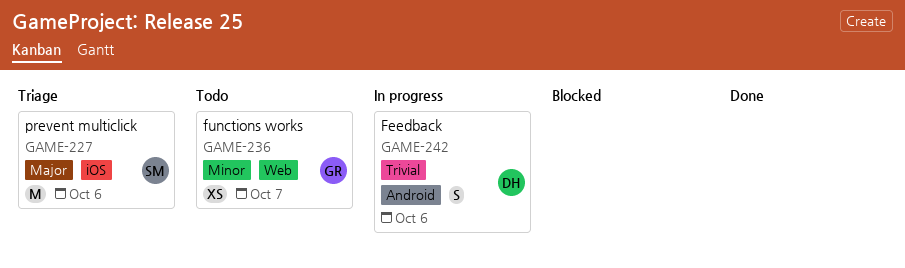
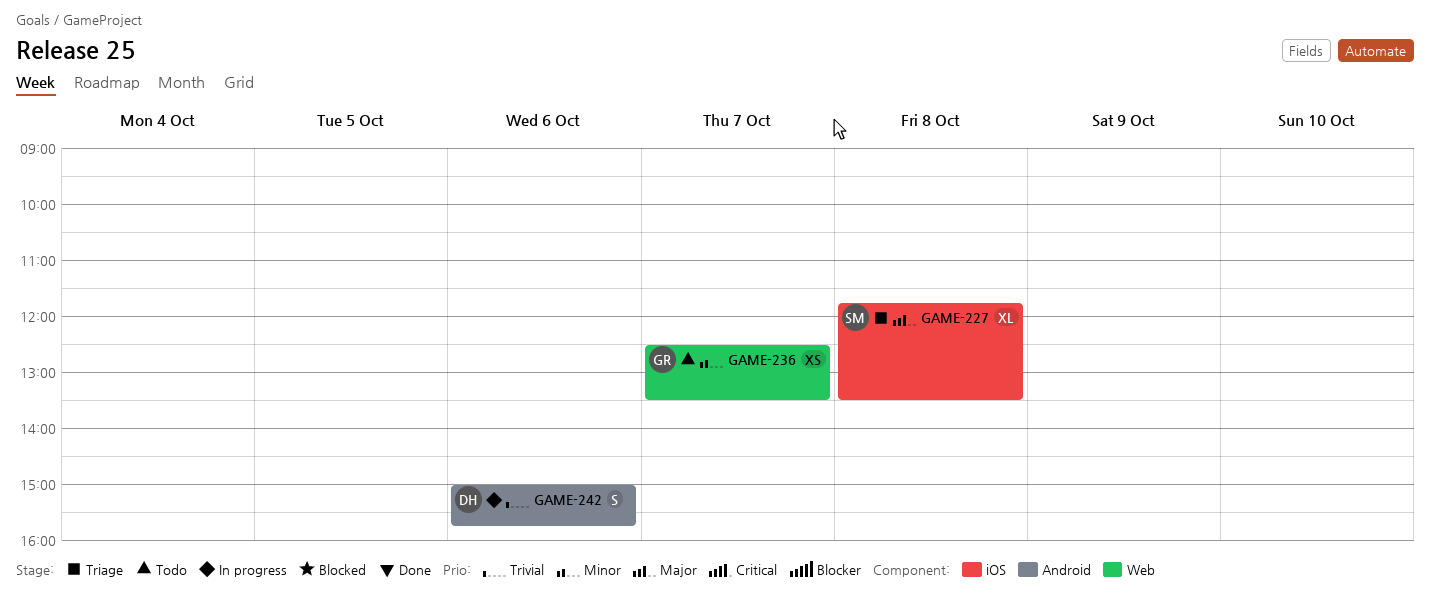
GAME-227, estimate: M -> XL
GAME-227, day: Oct 6 -> Oct 8

